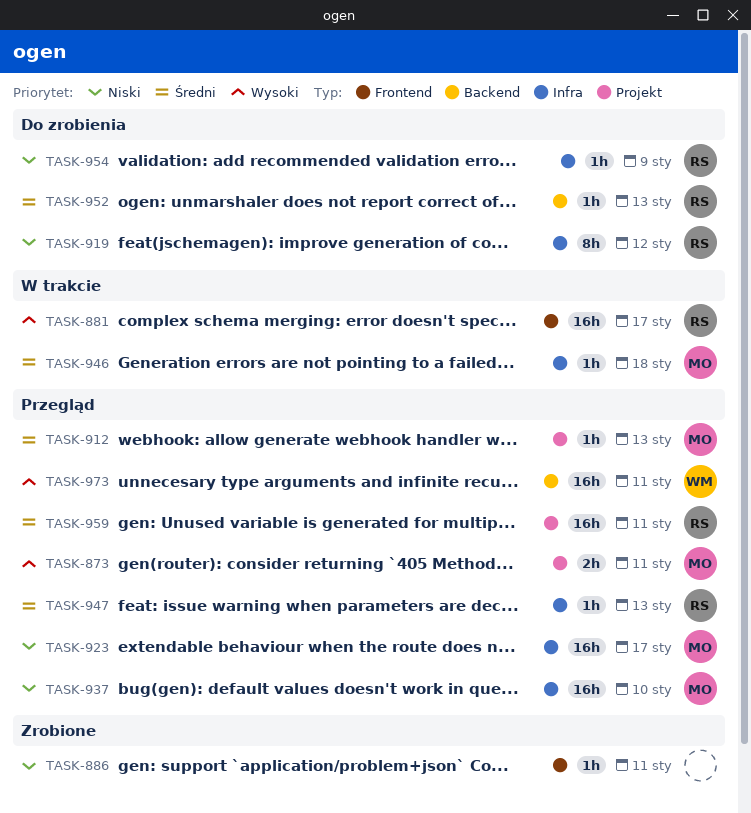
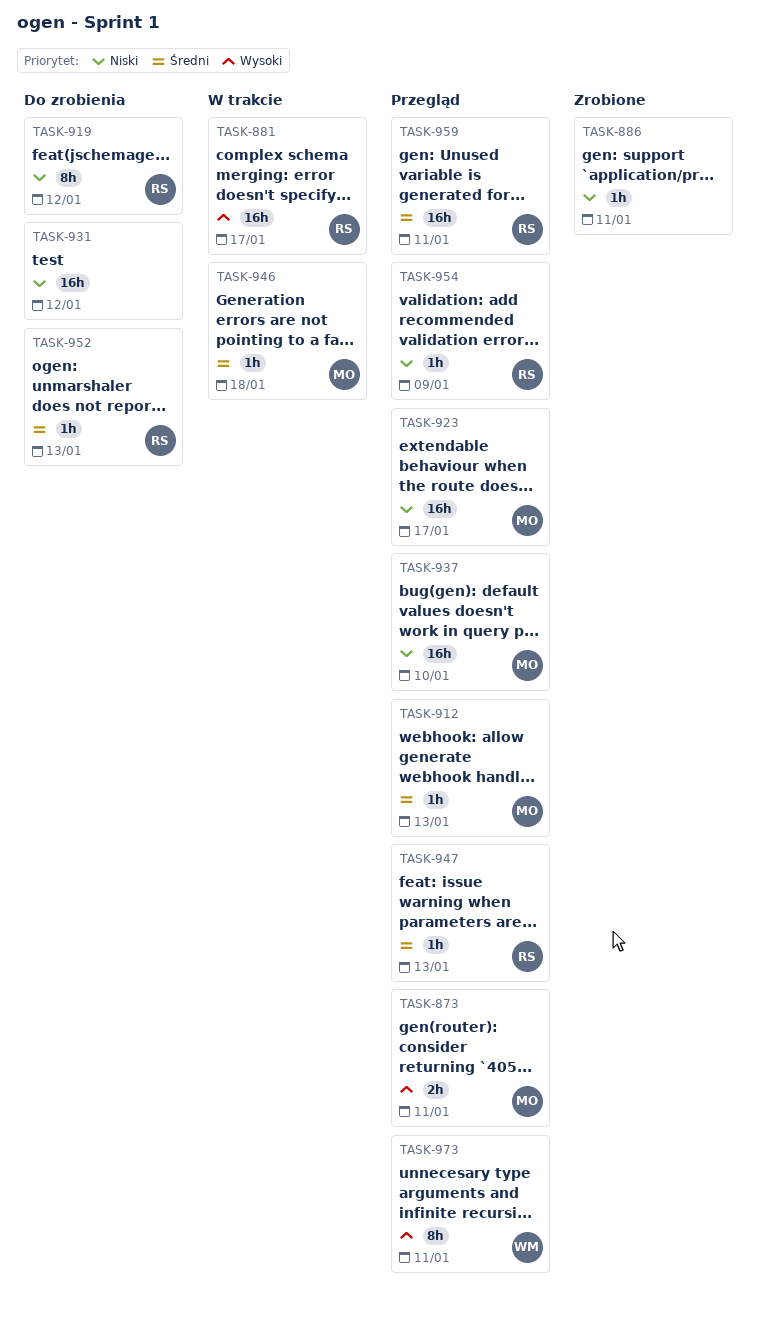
TASK-931: none -> present
TASK-954, status: Do zrobienia -> Przegląd
TASK-973, estimate: 16h -> 8h

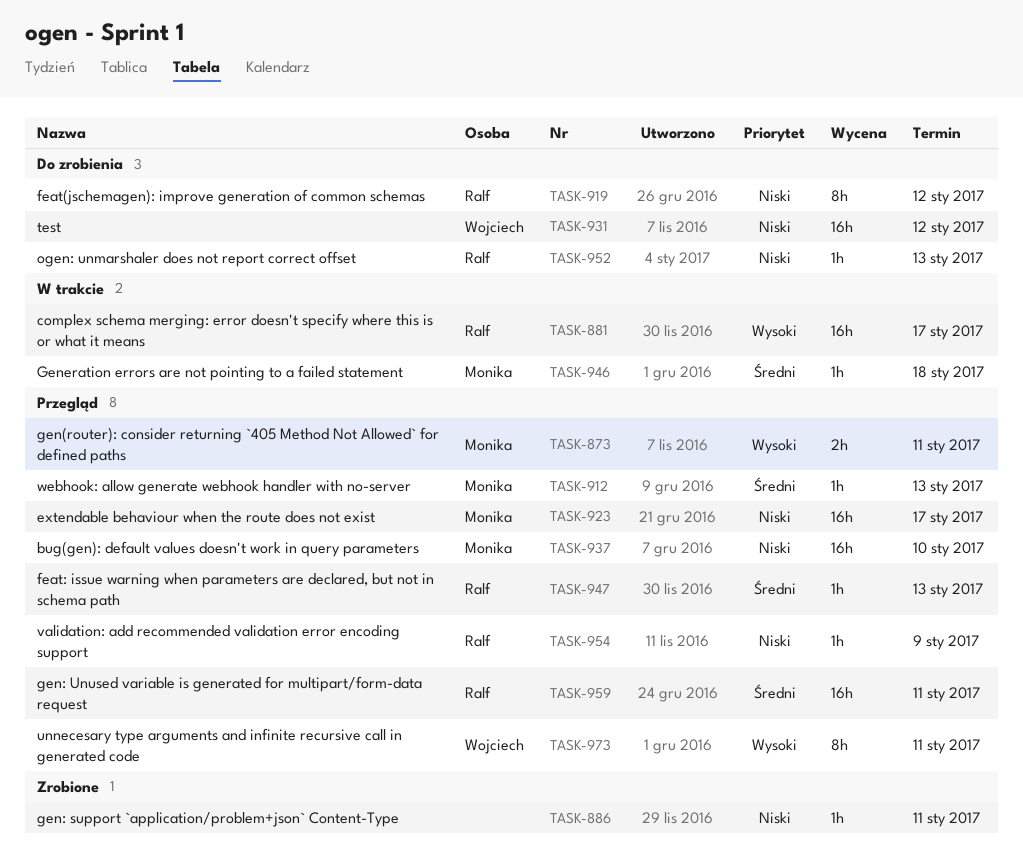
TASK-931, owner: none -> Wojciech
TASK-952, priority: Średni -> Niski

